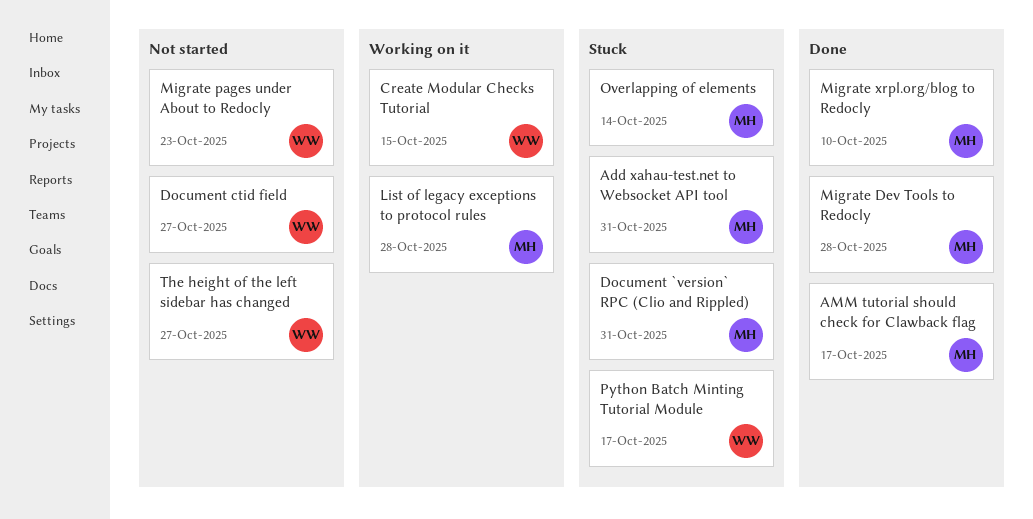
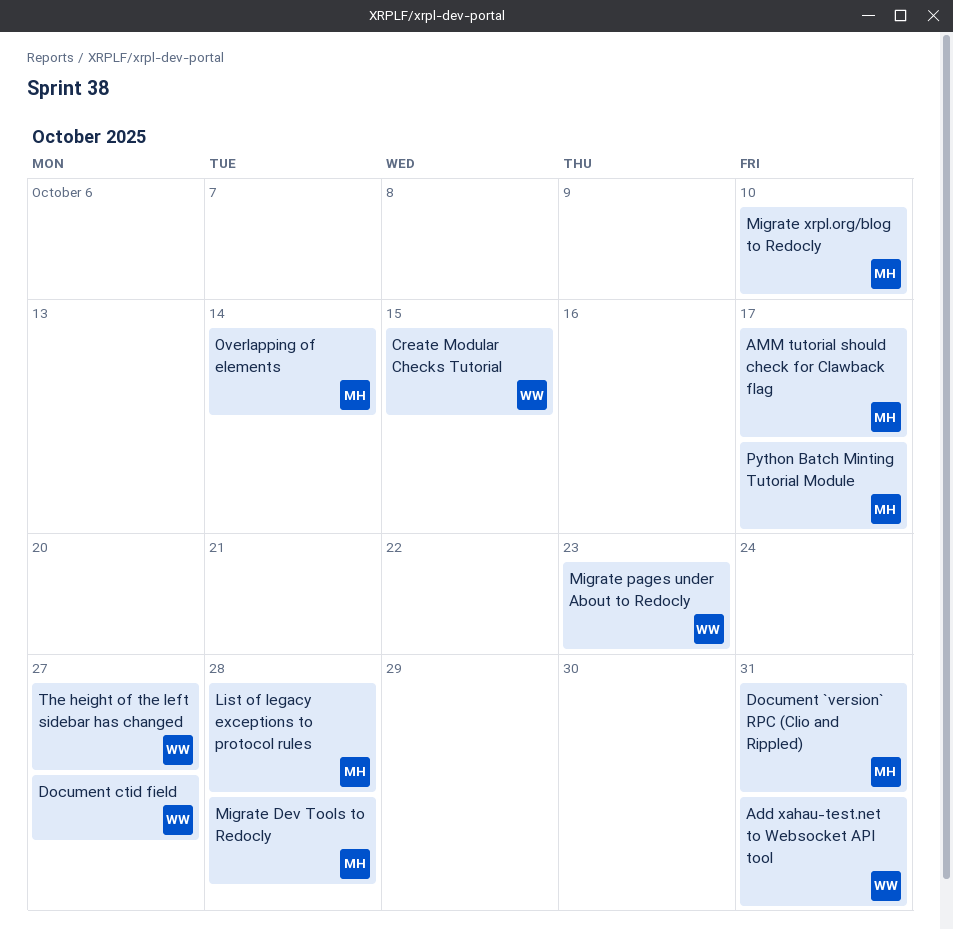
Add xahau-test.net to Websocket API tool, owner: MH -> WW
Python Batch Minting Tutorial Module, owner: WW -> MH

